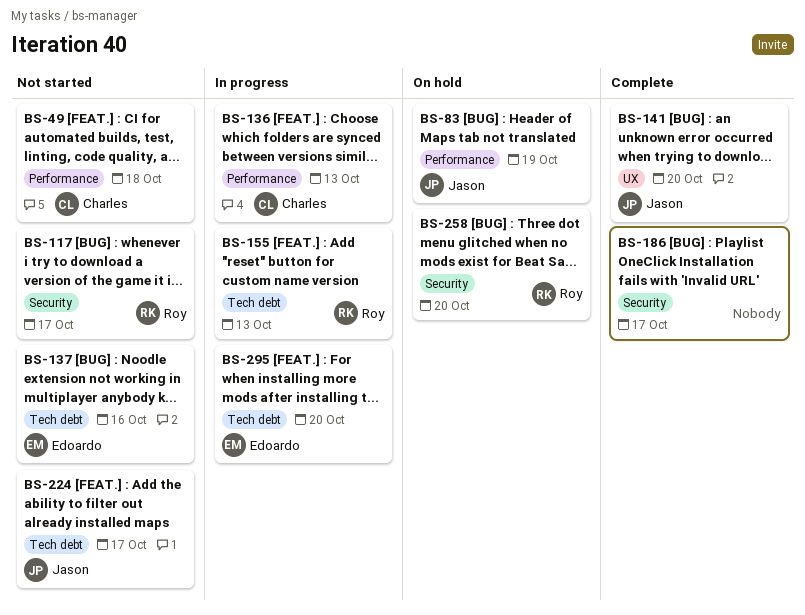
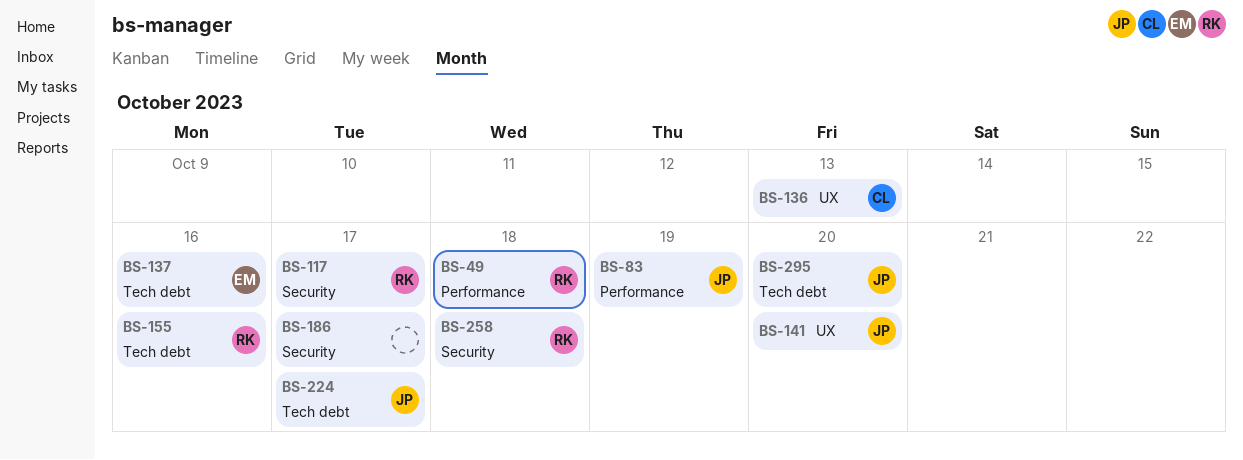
BS-49, owner: Charles -> Roy
BS-136, label: Performance -> UX
BS-155, due: Oct 13 -> Oct 16
BS-258, due: Oct 20 -> Oct 18
BS-295, owner: Edoardo -> Jason

